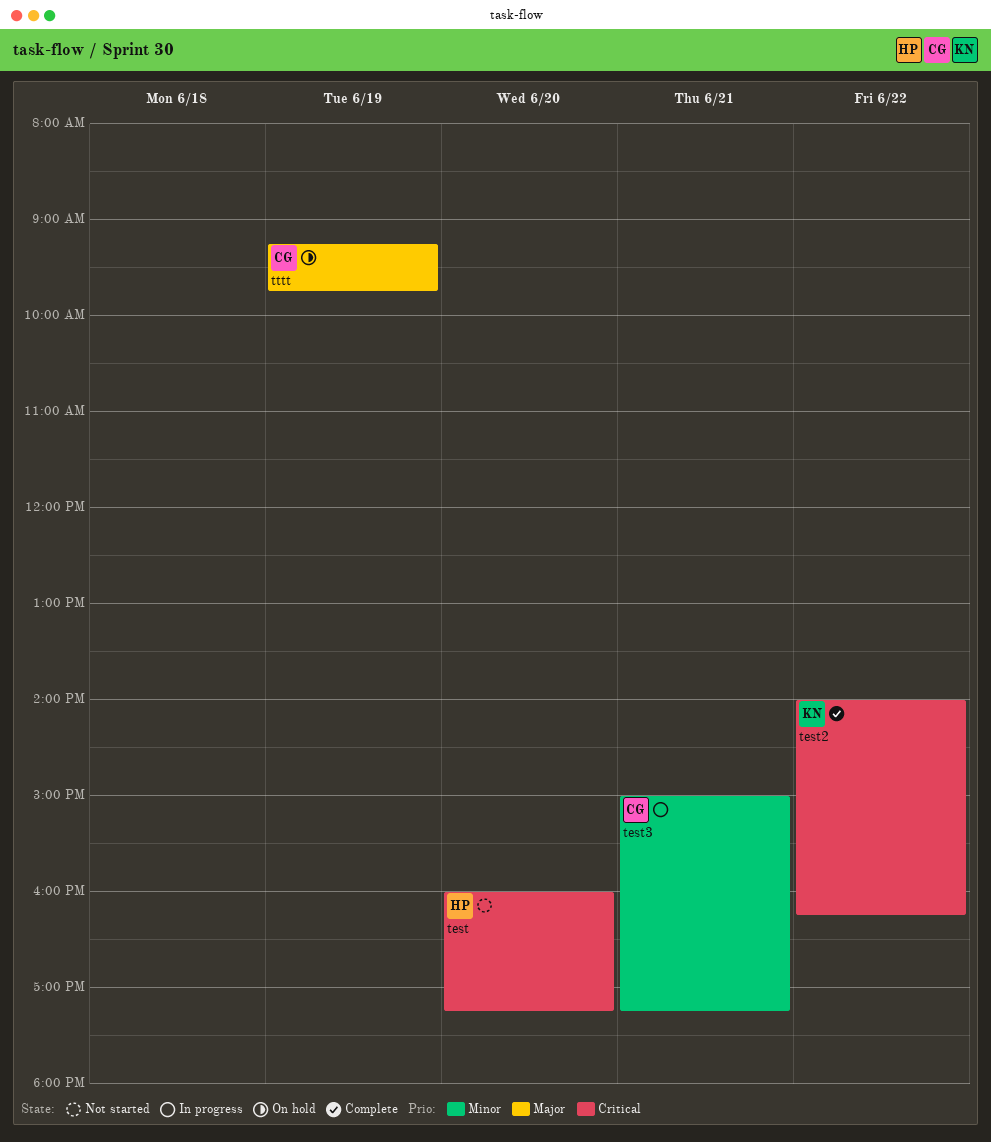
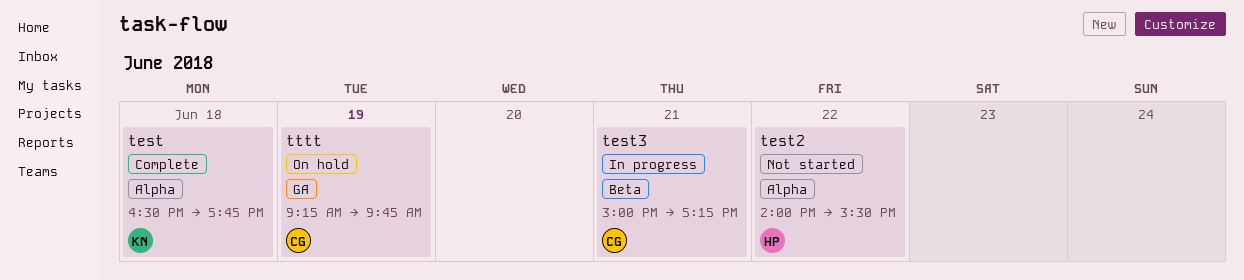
test, status: Not started -> Complete
test, owner: HP -> KN
test, day: Jun 20 -> Jun 18
test, begins: 16:00 -> 16:30
test, ends: 17:15 -> 17:45
test2, status: Complete -> Not started
test2, owner: KN -> HP
test2, ends: 16:15 -> 15:30

